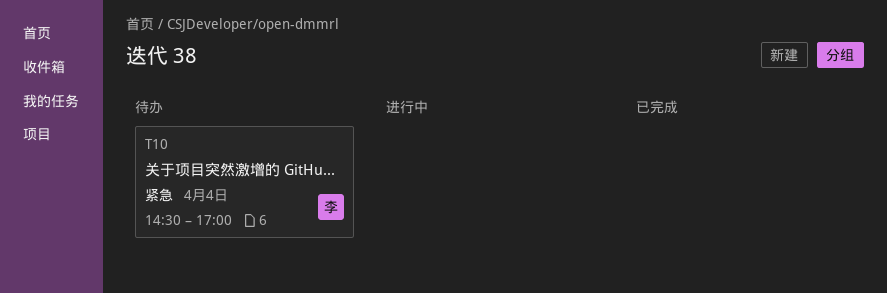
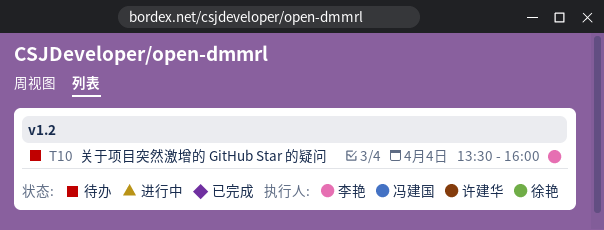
T10, begins: 14:30 -> 13:30
T10, ends: 17:00 -> 16:00

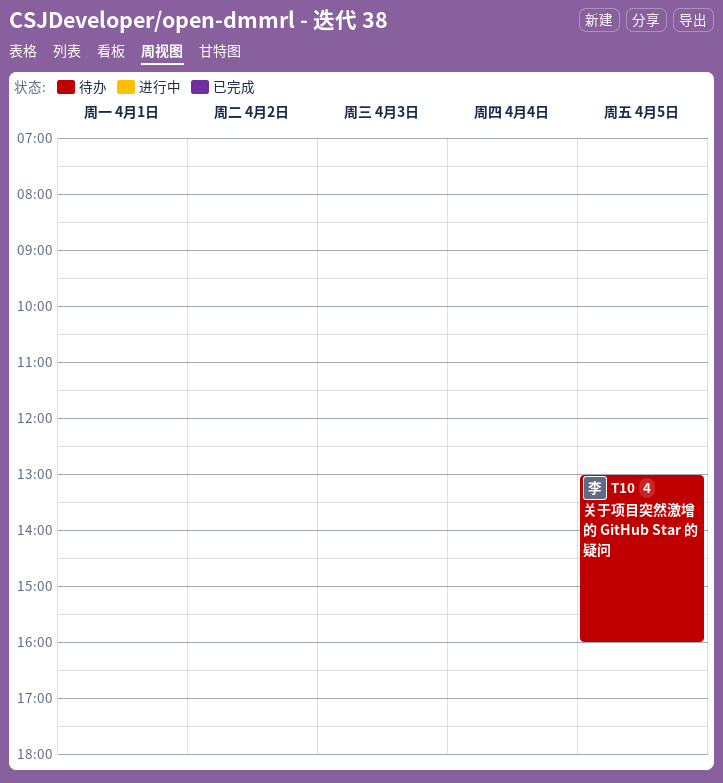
T10, day: Apr 4 -> Apr 5
T10, begins: 13:30 -> 13:00

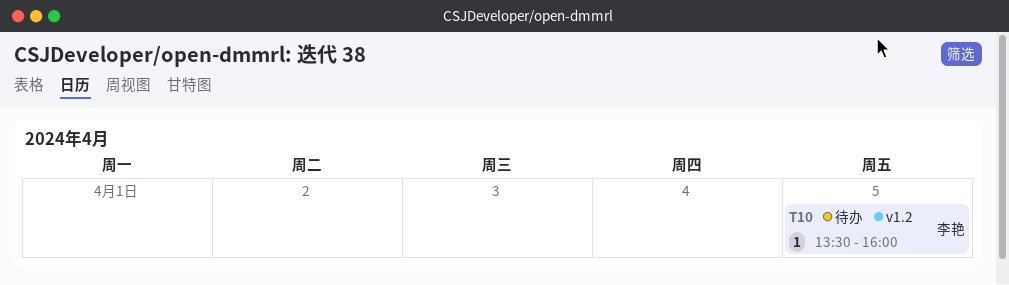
T10, estimate: 4 -> 1
T10, begins: 13:00 -> 13:30

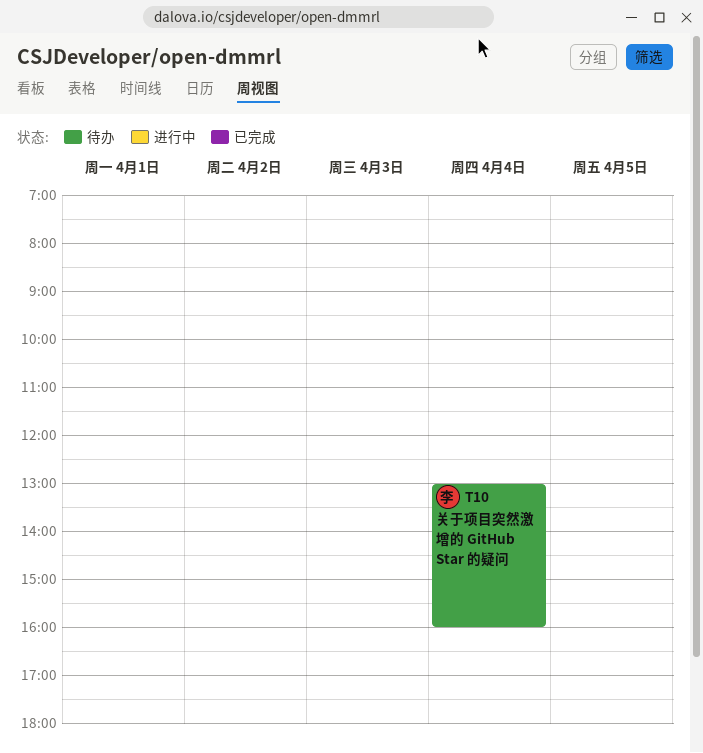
T10, day: Apr 5 -> Apr 4
T10, begins: 13:30 -> 13:00

